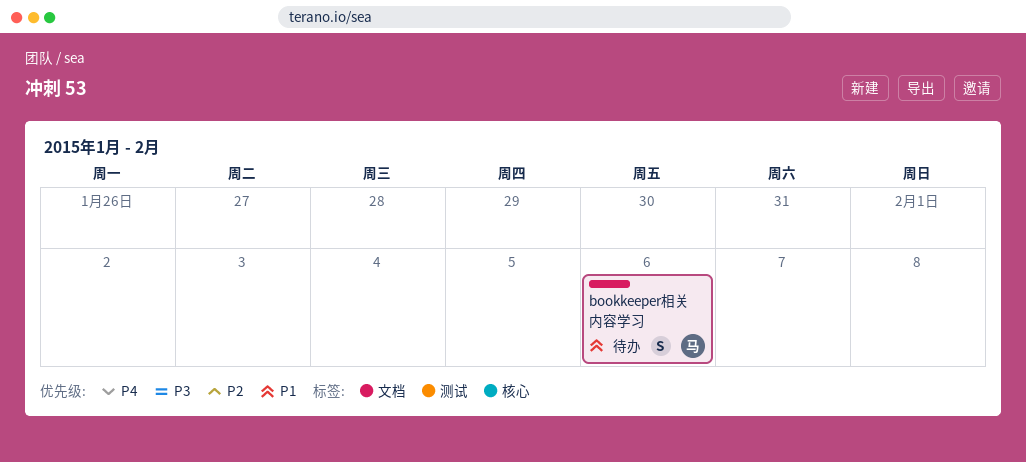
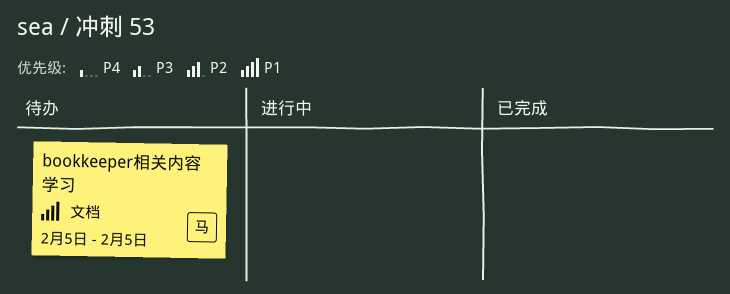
bookkeeper相关内容学习, due: Feb 6 -> Feb 5

